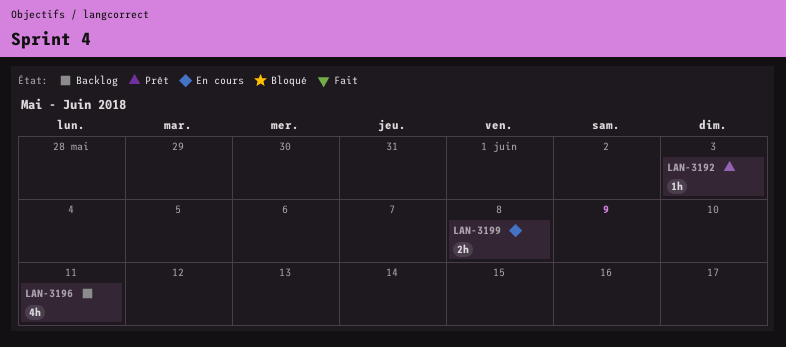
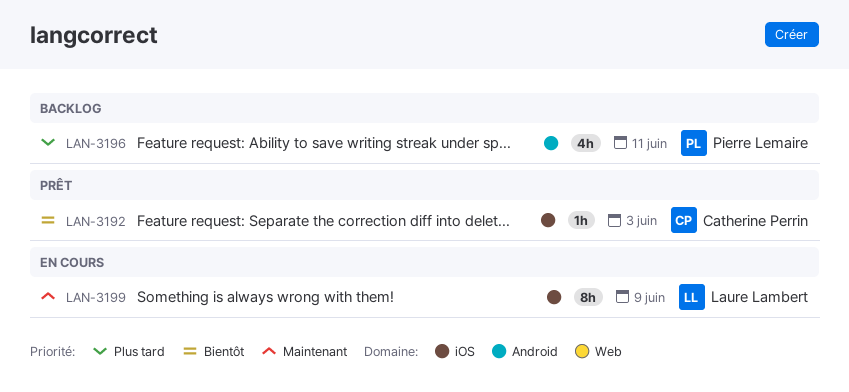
LAN-3199, estimate: 2h -> 8h
LAN-3199, due: Jun 8 -> Jun 9

